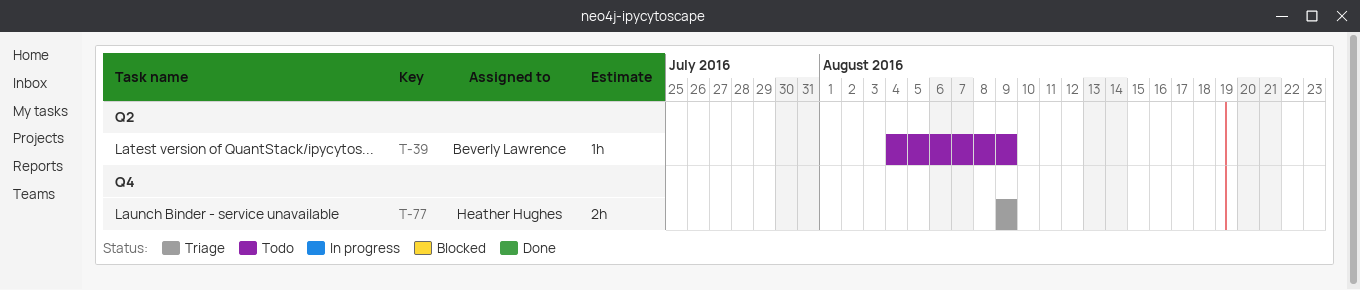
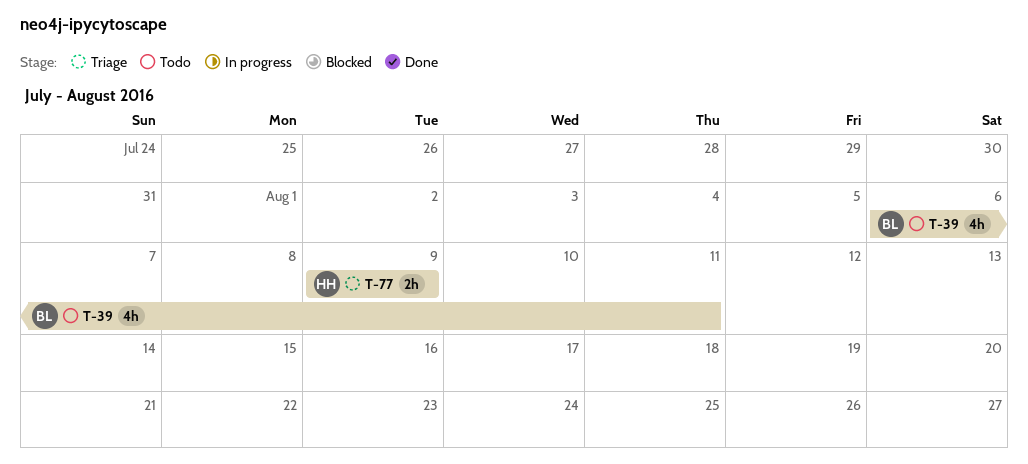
T-39, estimate: 1h -> 4h
T-39, start: Aug 4 -> Aug 6
T-39, due: Aug 9 -> Aug 11

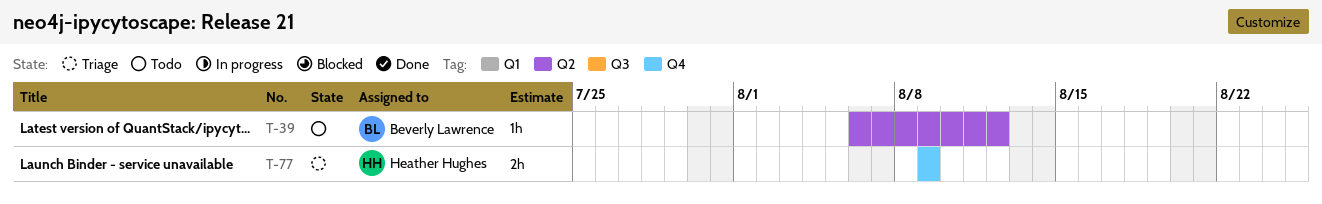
T-39, estimate: 4h -> 1h
T-39, due: Aug 11 -> Aug 12

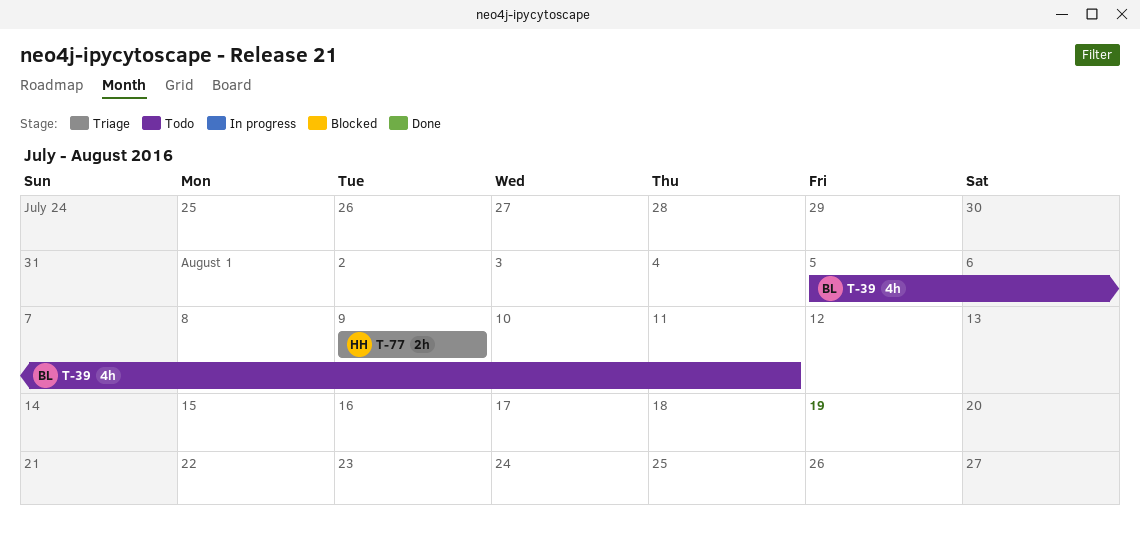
T-39, estimate: 1h -> 4h
T-39, start: Aug 6 -> Aug 5
T-39, due: Aug 12 -> Aug 11

